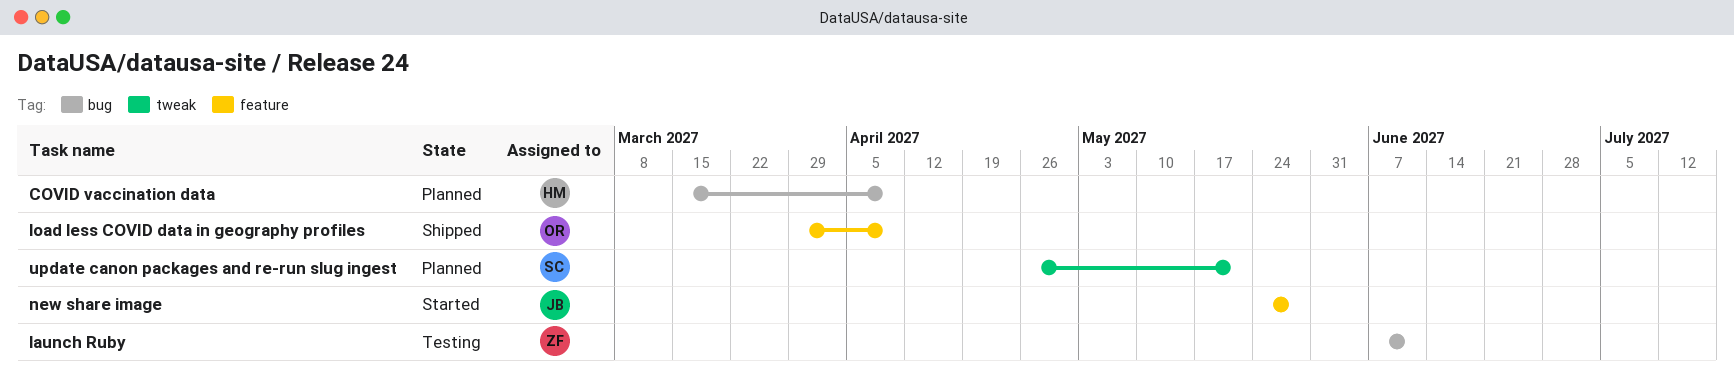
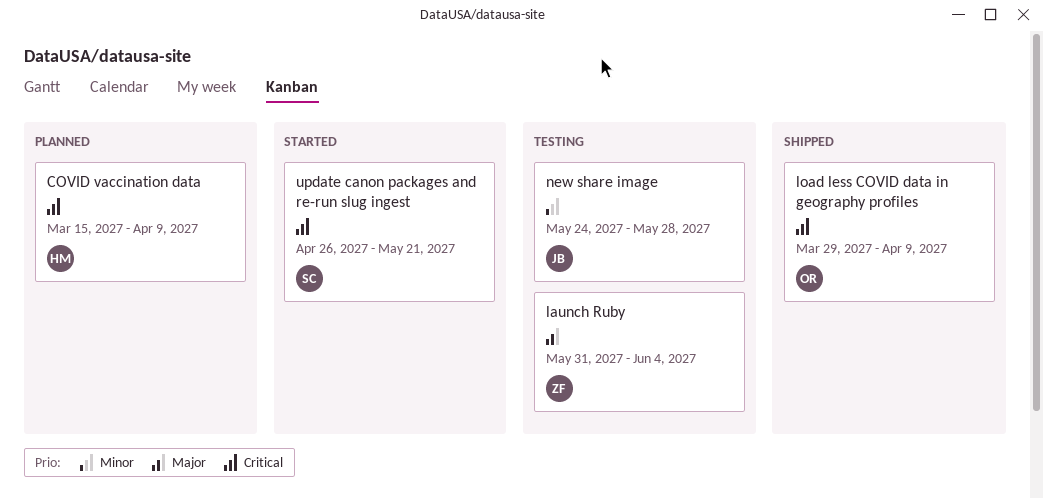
launch Ruby, start: Jun 7 -> May 31
launch Ruby, due: Jun 11 -> Jun 4
new share image, status: Started -> Testing
update canon packages and re-run slug ingest, status: Planned -> Started

